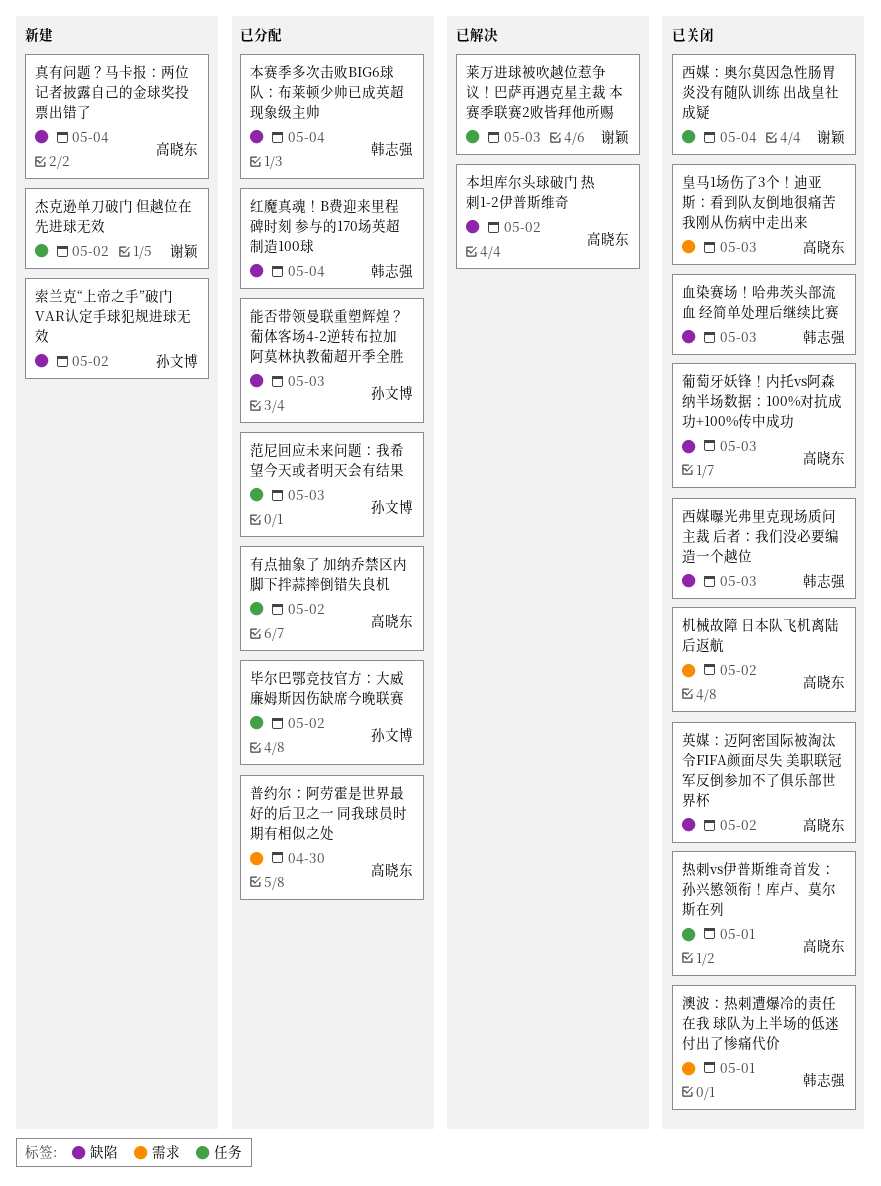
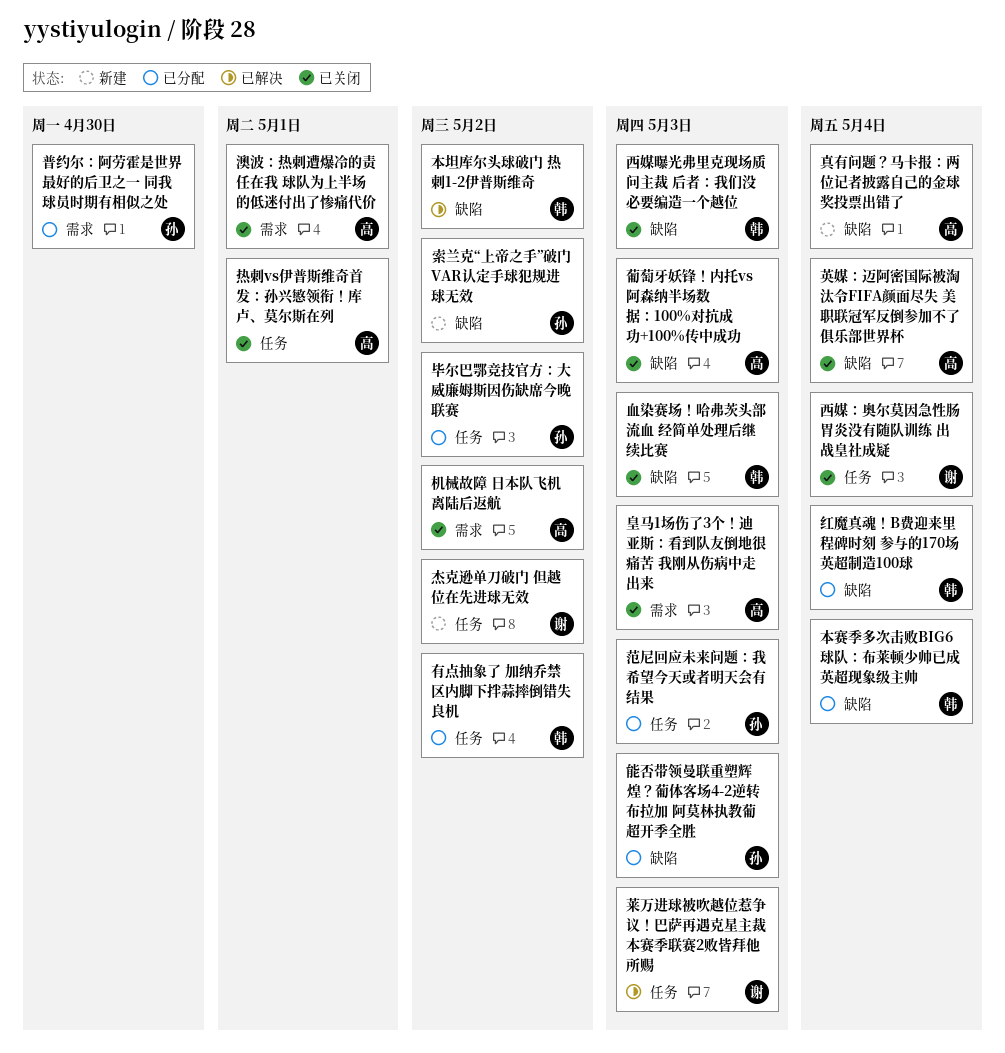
普约尔：阿劳霍是世界最好的后卫之一 同我球员时期有相似之处, owner: 高晓东 -> 孙文博
有点抽象了 加纳乔禁区内脚下拌蒜摔倒错失良机, owner: 高晓东 -> 韩志强
本坦库尔头球破门 热刺1-2伊普斯维奇, owner: 高晓东 -> 韩志强
澳波：热刺遭爆冷的责任在我 球队为上半场的低迷付出了惨痛代价, owner: 韩志强 -> 高晓东
英媒：迈阿密国际被淘汰令FIFA颜面尽失 美职联冠军反倒参加不了俱乐部世界杯, due: May 2 -> May 4

